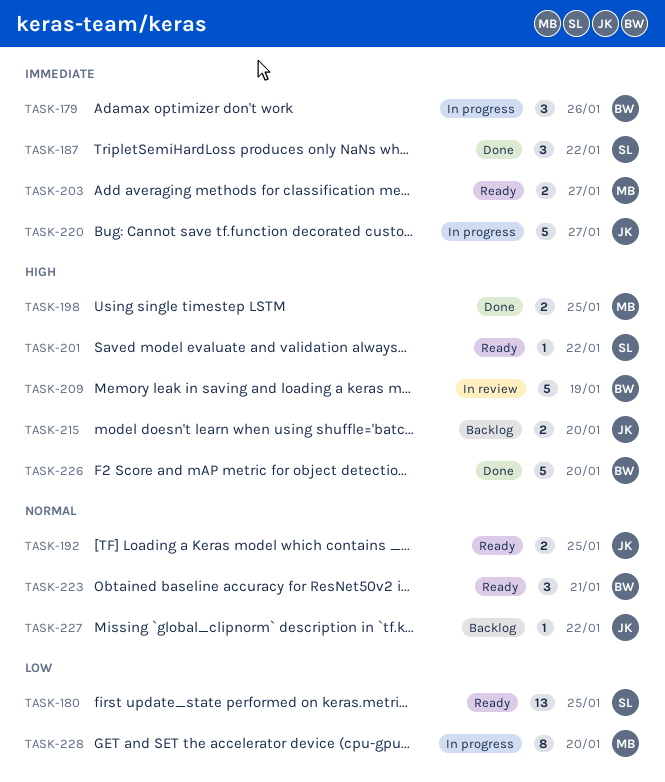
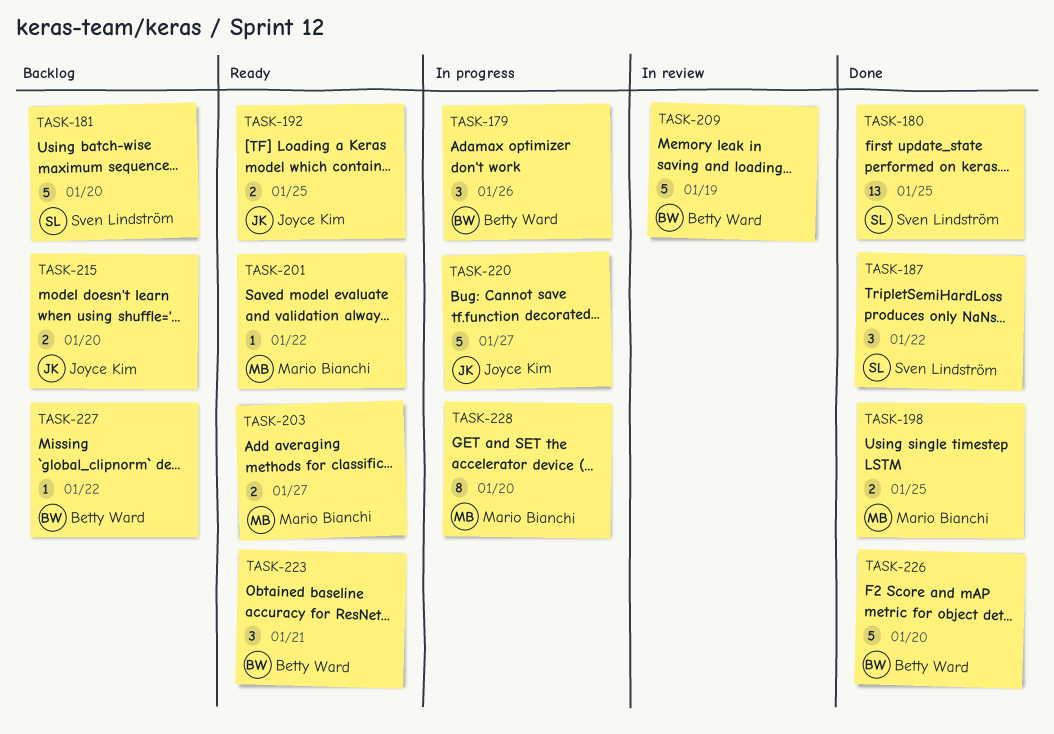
TASK-180, status: Ready -> Done
TASK-181: none -> present
TASK-201, owner: Sven Lindström -> Mario Bianchi
TASK-227, owner: Joyce Kim -> Betty Ward

